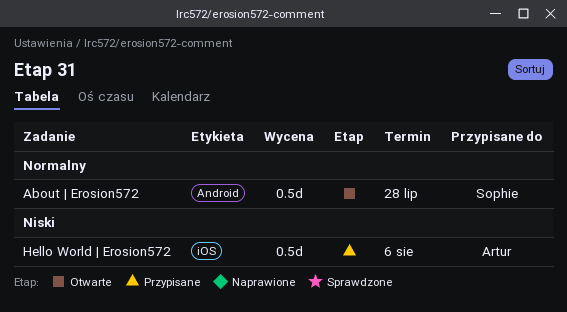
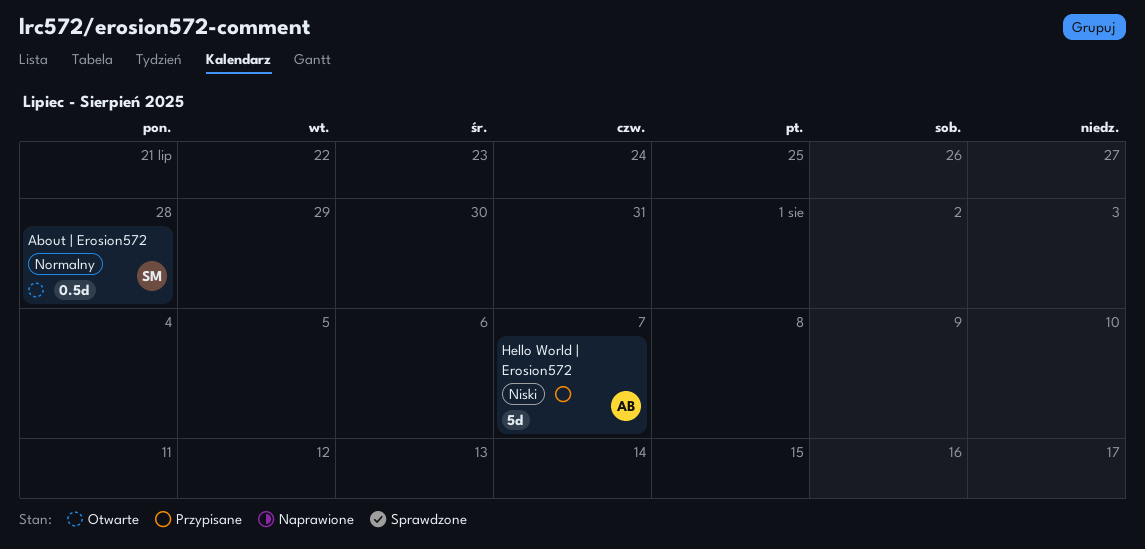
Hello World | Erosion572, estimate: 0.5d -> 5d
Hello World | Erosion572, due: Aug 6 -> Aug 7

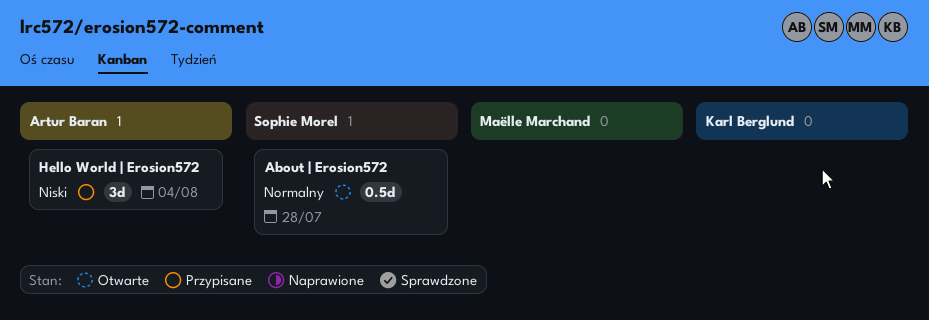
Hello World | Erosion572, estimate: 5d -> 3d
Hello World | Erosion572, due: Aug 7 -> Aug 4

